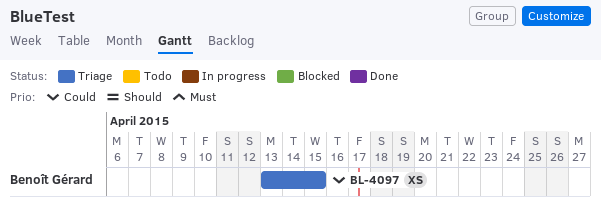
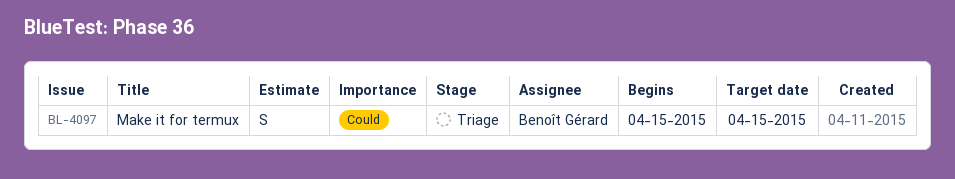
BL-4097, estimate: XS -> S
BL-4097, start: Apr 13 -> Apr 15

